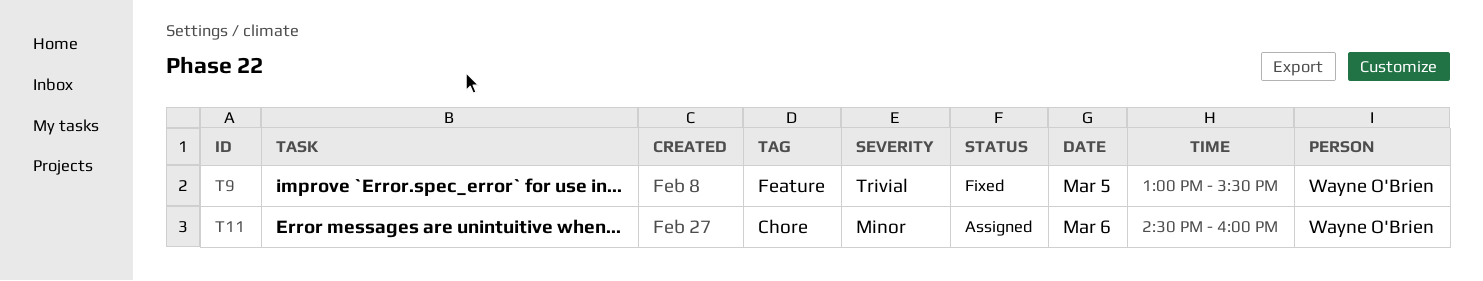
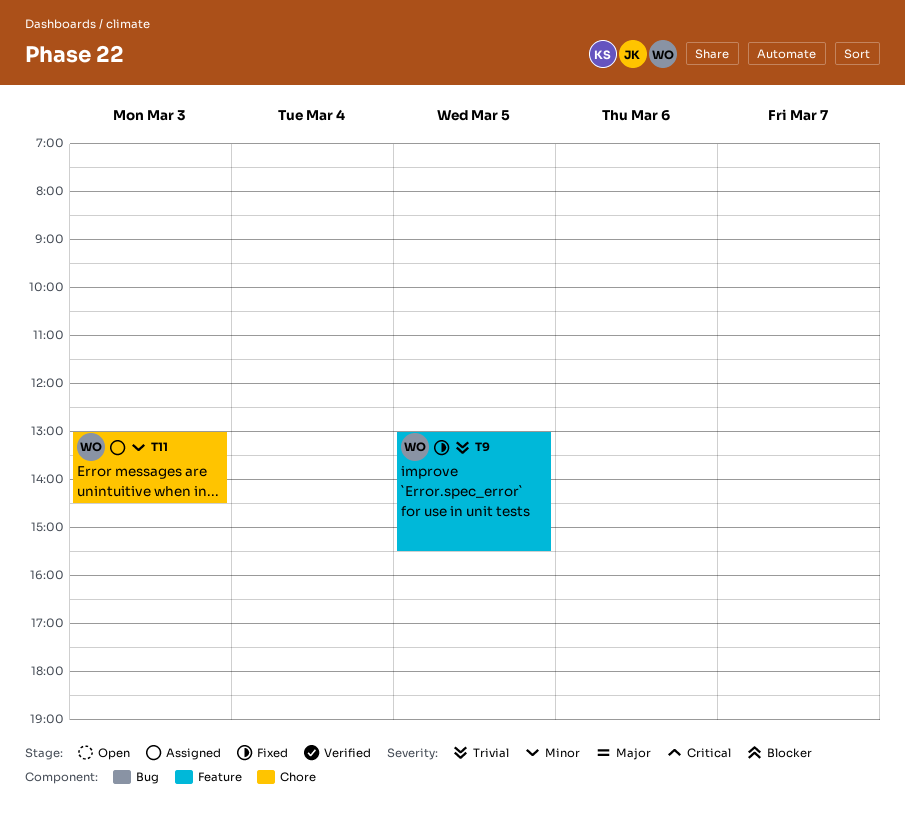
T11, day: Mar 6 -> Mar 3
T11, begins: 14:30 -> 13:00
T11, ends: 16:00 -> 14:30

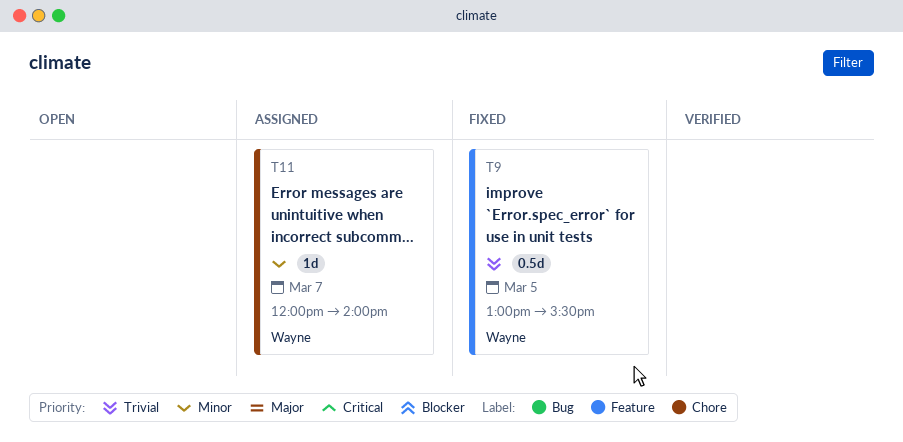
T11, day: Mar 3 -> Mar 7
T11, begins: 13:00 -> 12:00
T11, ends: 14:30 -> 14:00

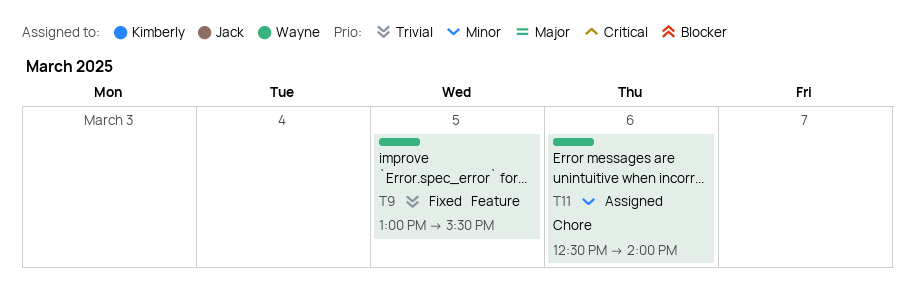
T11, day: Mar 7 -> Mar 6
T11, begins: 12:00 -> 12:30

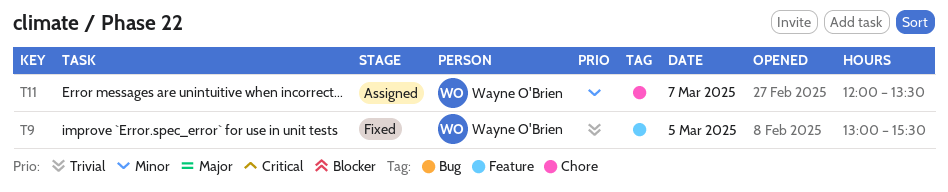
T11, day: Mar 6 -> Mar 7
T11, begins: 12:30 -> 12:00
T11, ends: 14:00 -> 13:30

